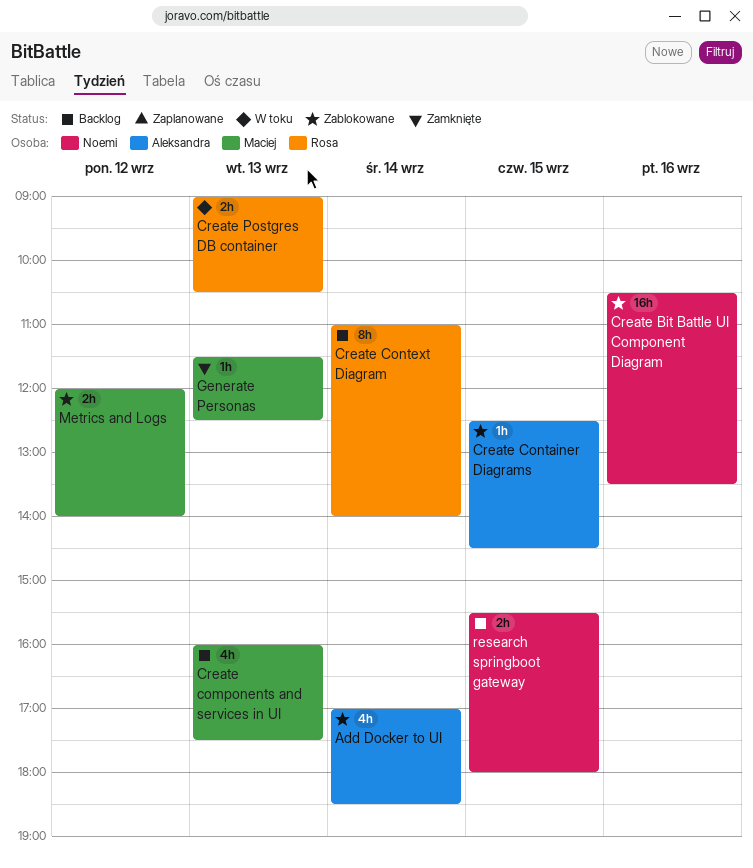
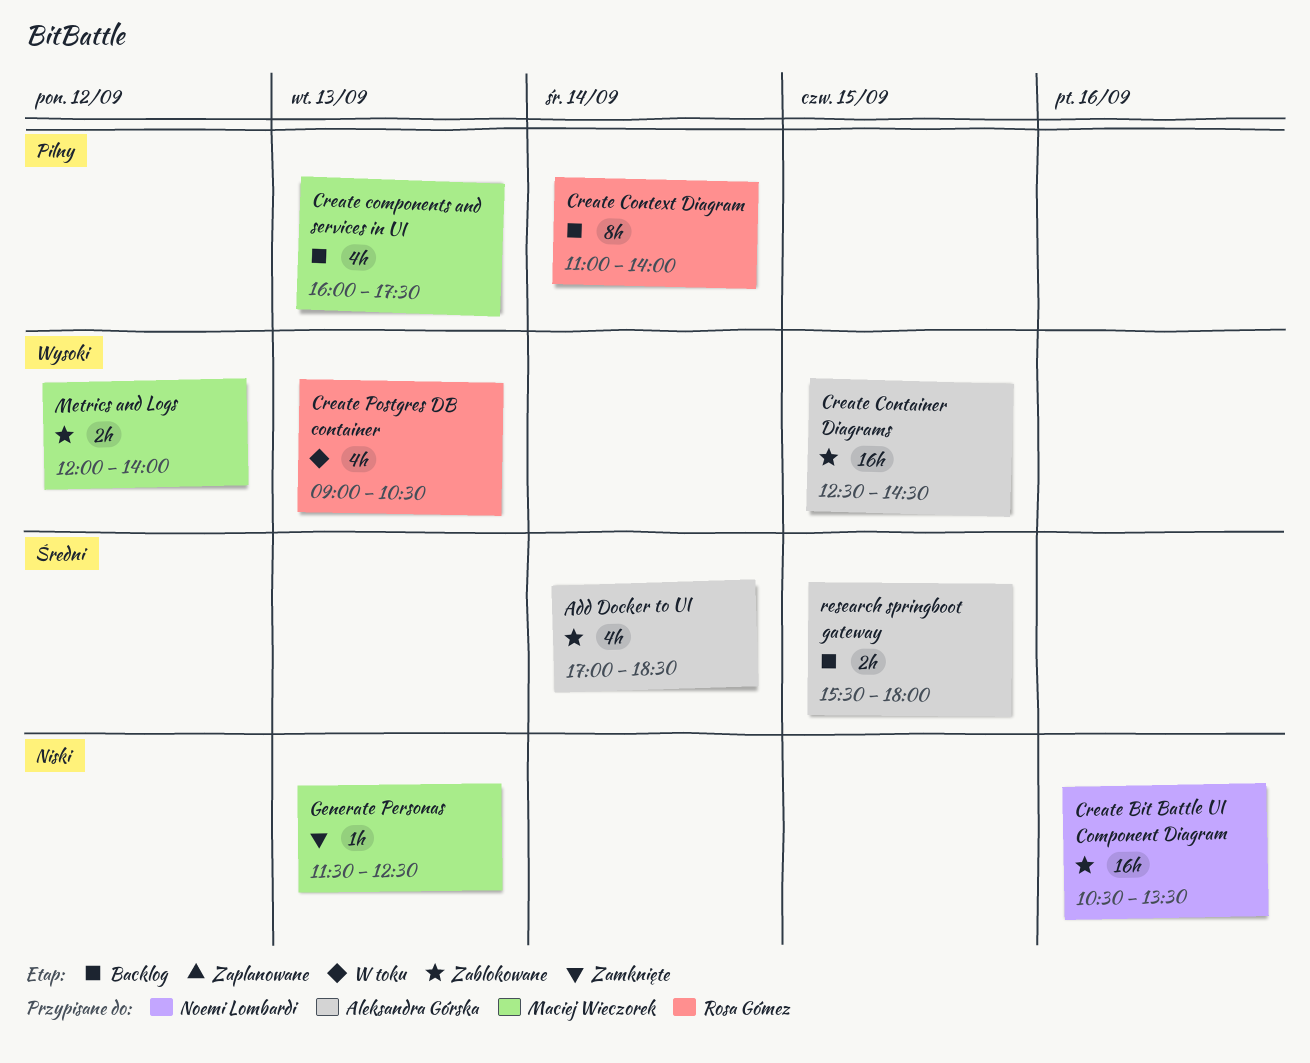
Create Container Diagrams, estimate: 1h -> 16h
Create Postgres DB container, estimate: 2h -> 4h
research springboot gateway, owner: Noemi Lombardi -> Aleksandra Górska

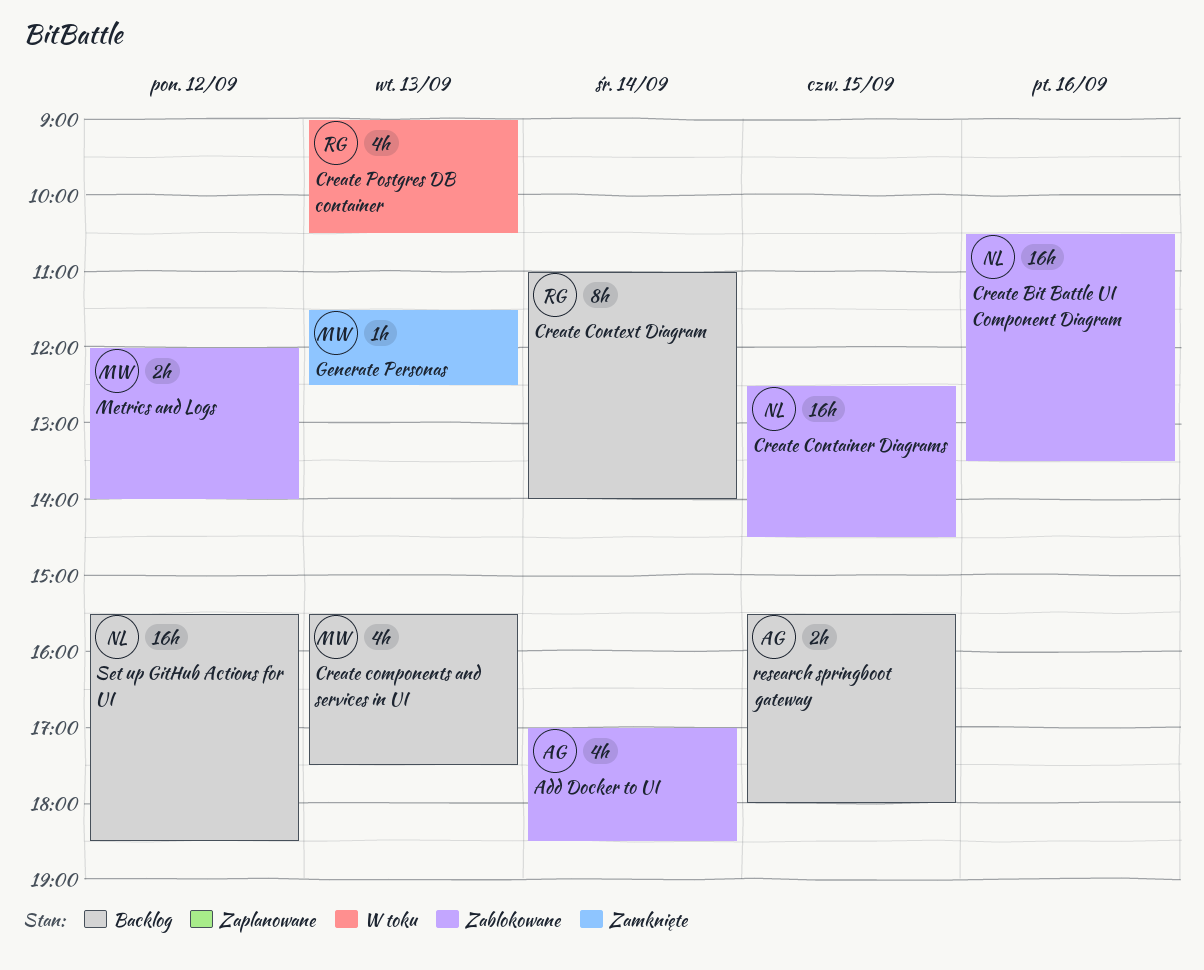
Create components and services in UI, begins: 16:00 -> 15:30
Create Container Diagrams, owner: Aleksandra Górska -> Noemi Lombardi
Set up GitHub Actions for UI: none -> present

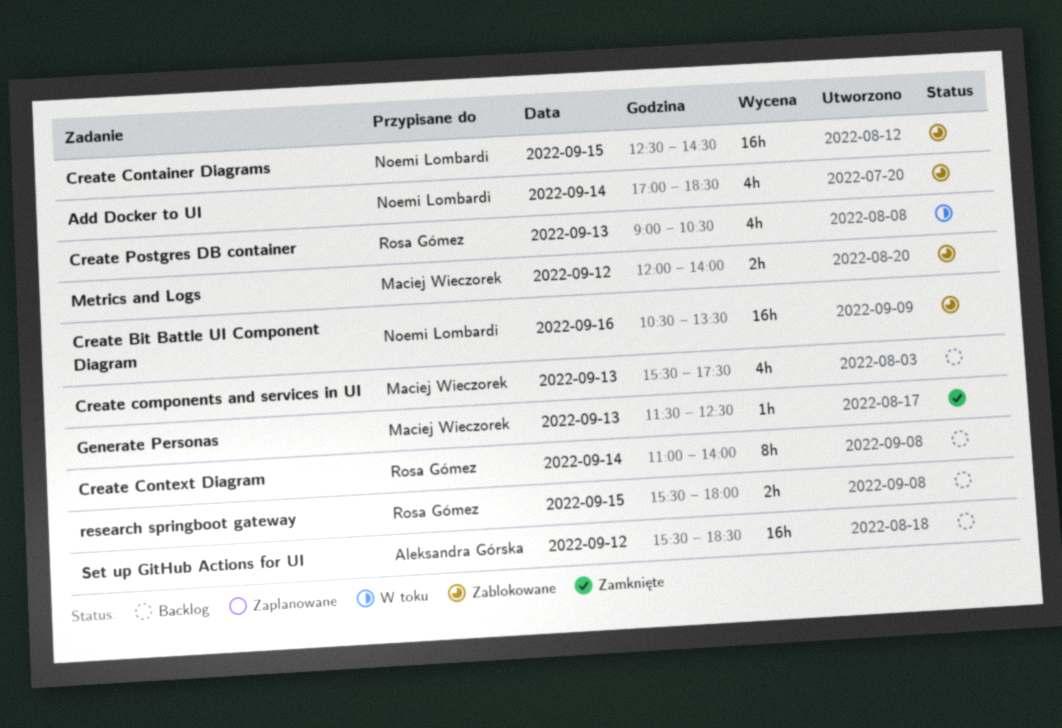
Add Docker to UI, owner: Aleksandra Górska -> Noemi Lombardi
research springboot gateway, owner: Aleksandra Górska -> Rosa Gómez
Set up GitHub Actions for UI, owner: Noemi Lombardi -> Aleksandra Górska

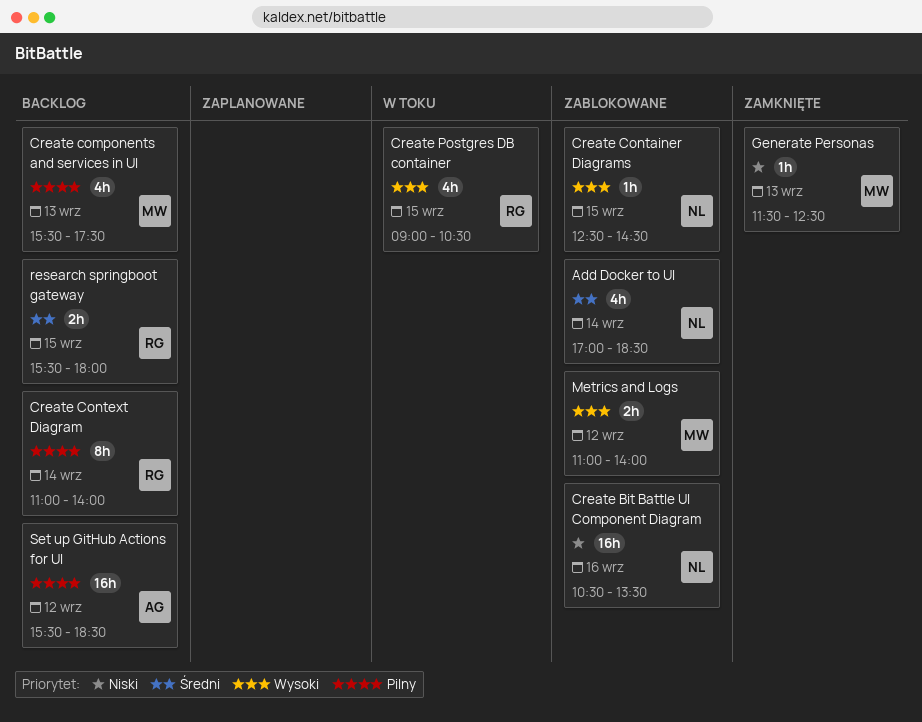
Create Container Diagrams, estimate: 16h -> 1h
Create Postgres DB container, day: Sep 13 -> Sep 15
Metrics and Logs, begins: 12:00 -> 11:00

